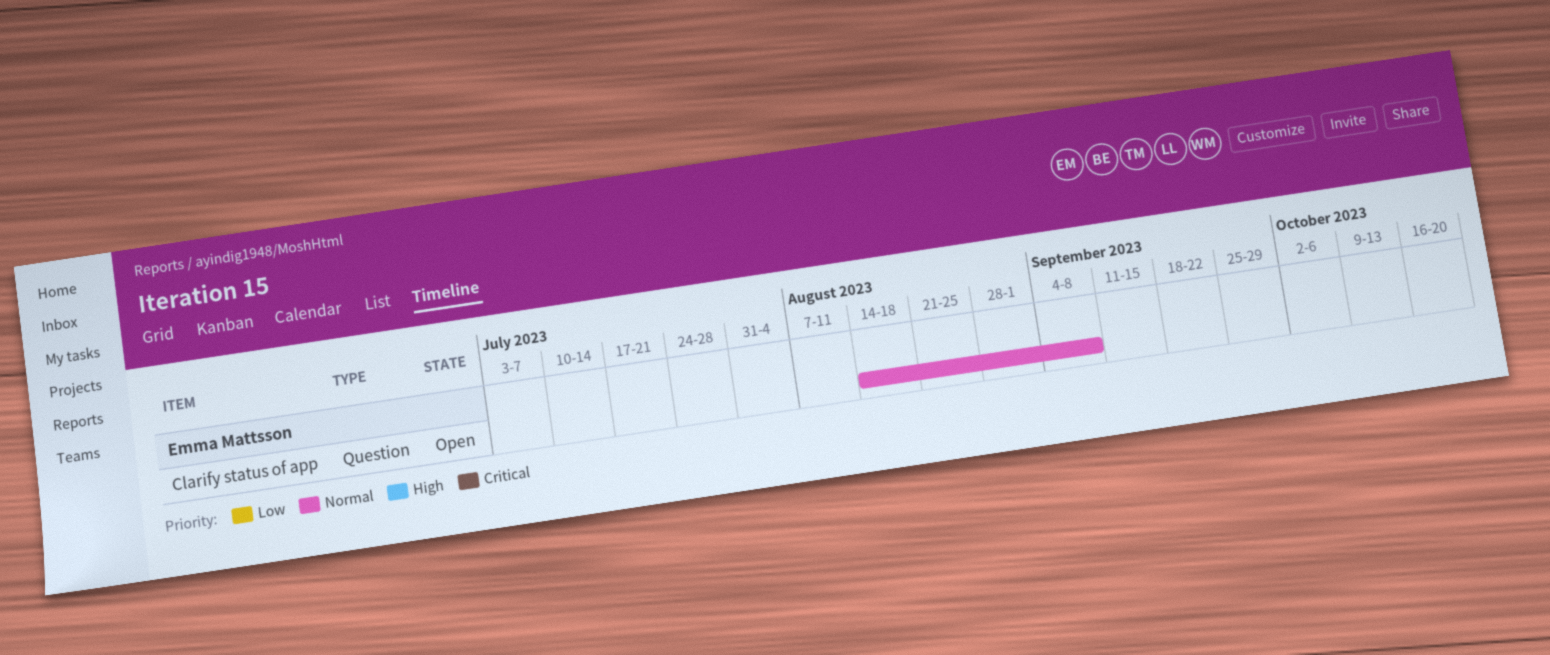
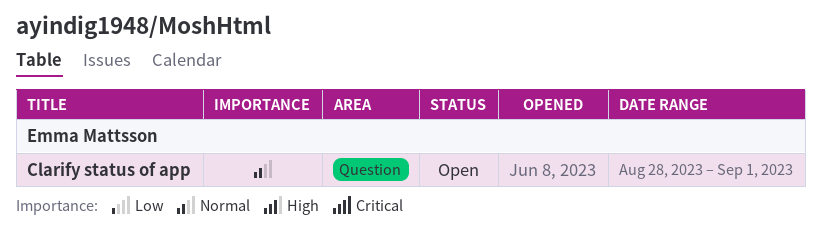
Clarify status of app, start: Aug 14 -> Aug 28
Clarify status of app, due: Sep 8 -> Sep 1

